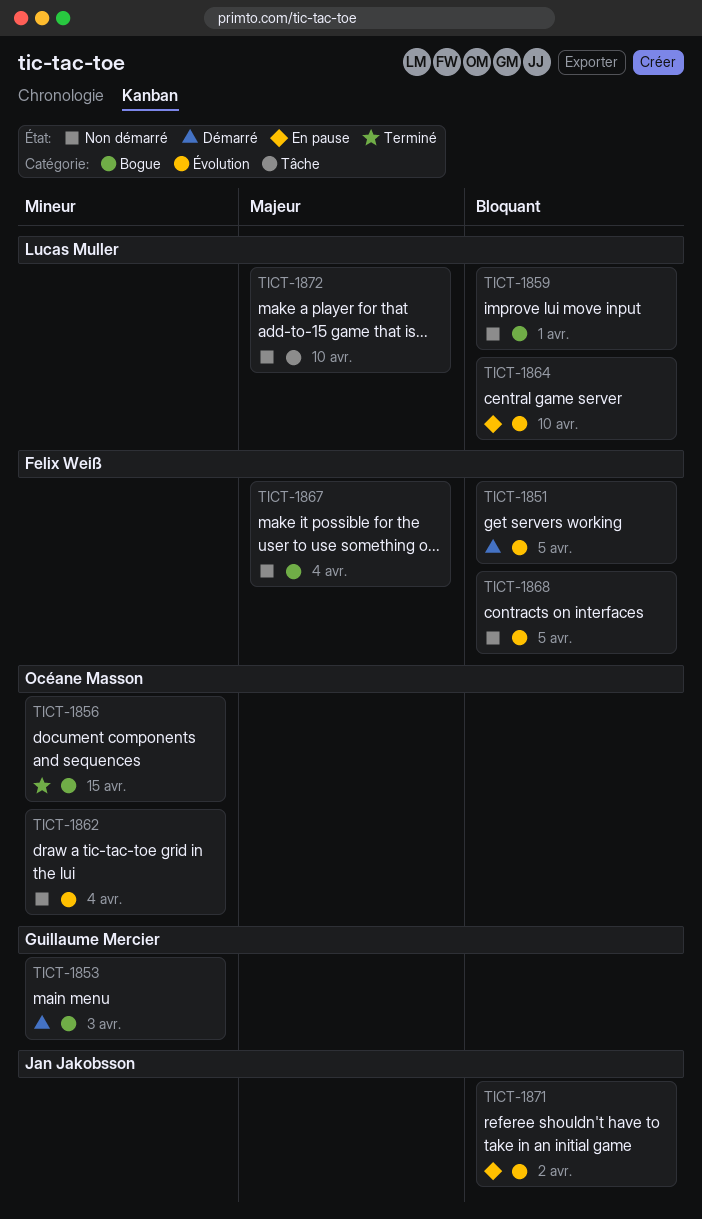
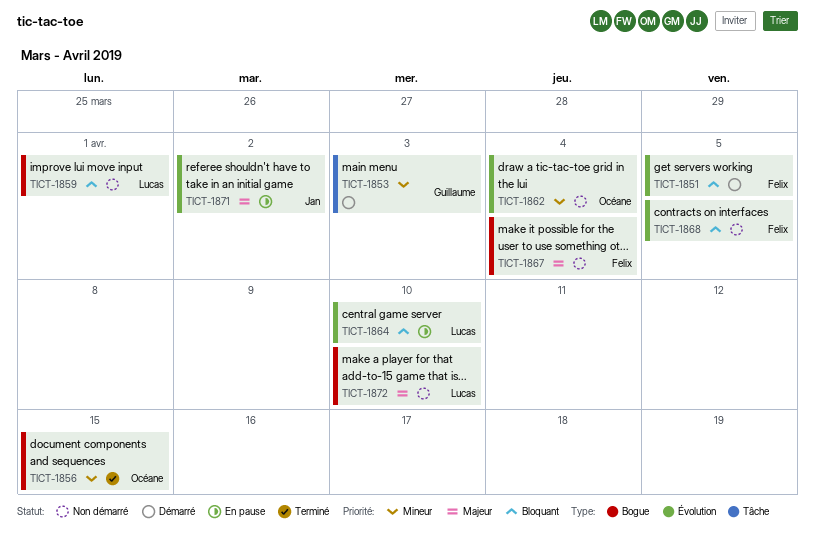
TICT-1853, label: Bogue -> Tâche
TICT-1871, priority: Bloquant -> Majeur
TICT-1872, label: Tâche -> Bogue

